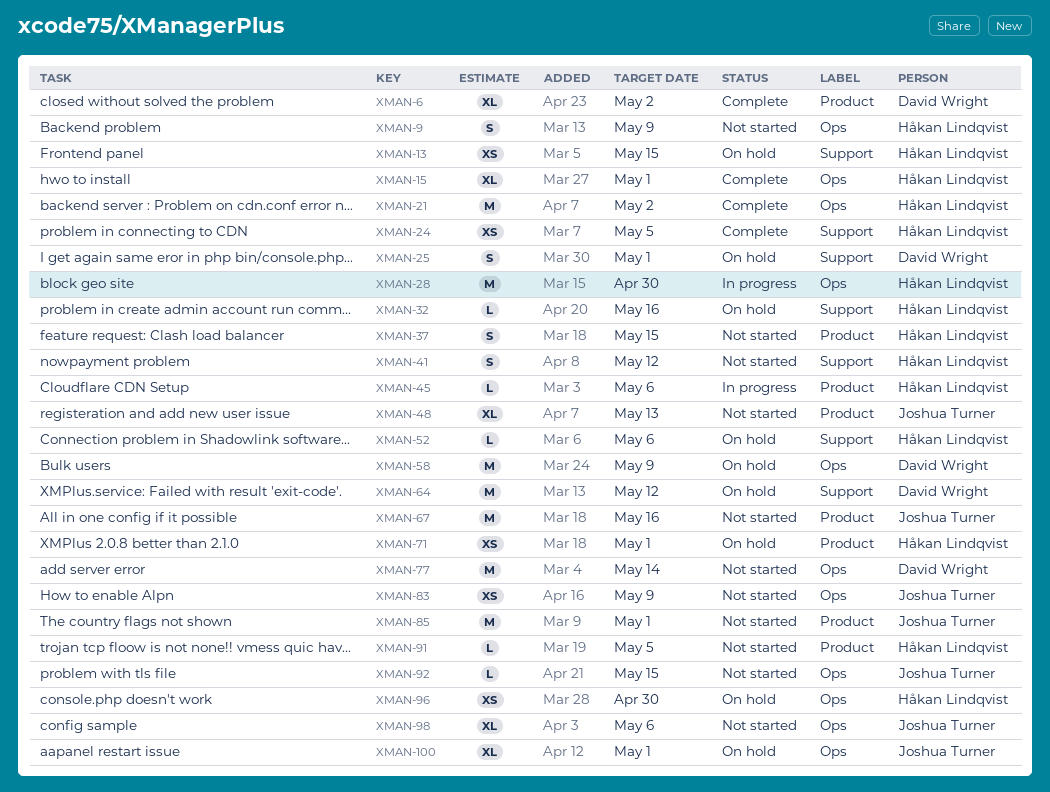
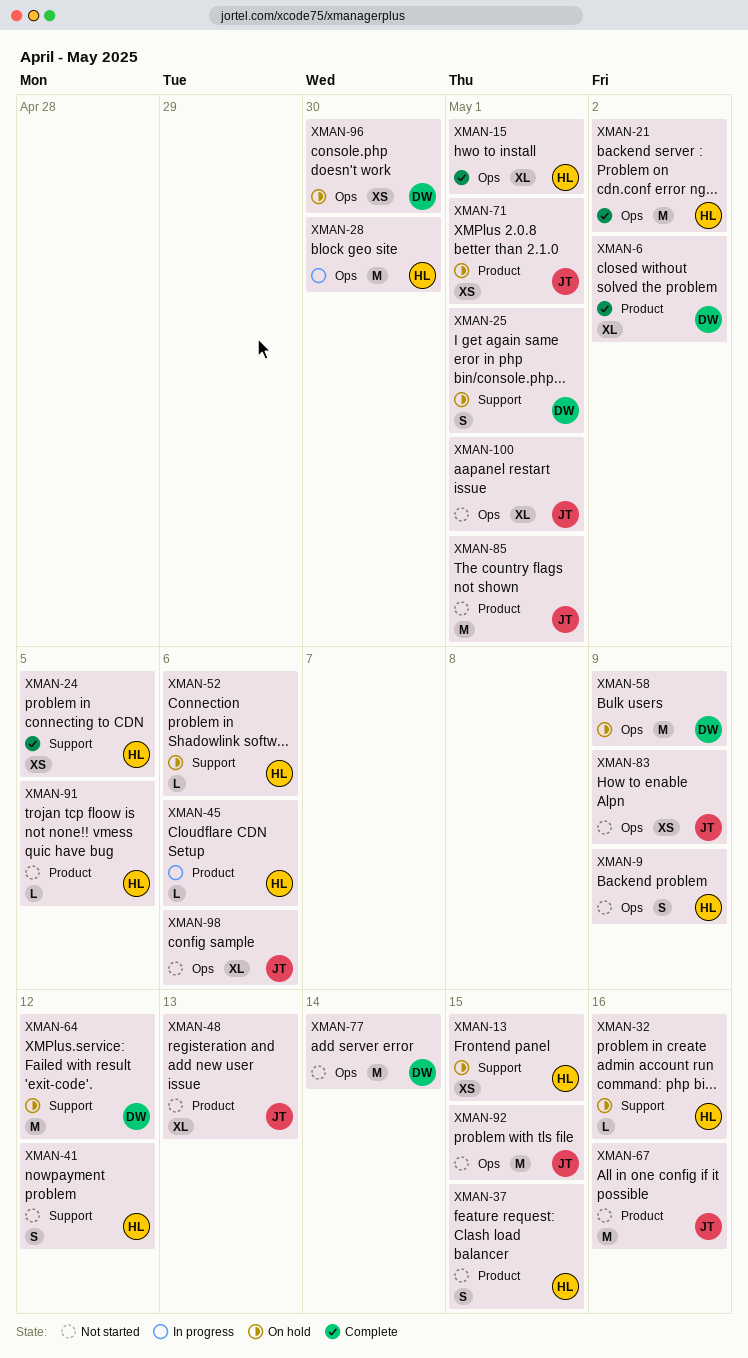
XMAN-71, owner: Håkan Lindqvist -> Joshua Turner
XMAN-92, estimate: L -> M
XMAN-96, owner: Håkan Lindqvist -> David Wright
XMAN-100, status: On hold -> Not started

